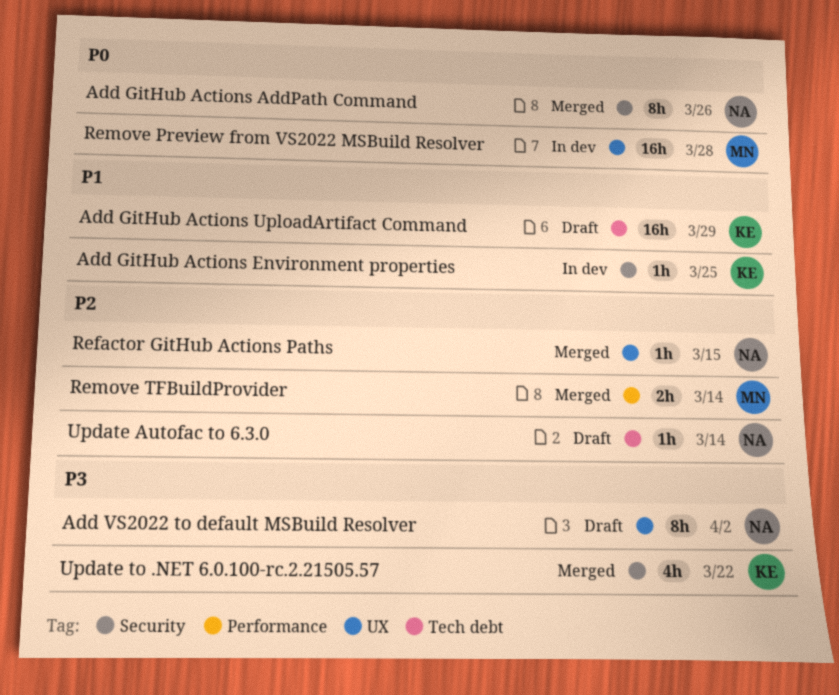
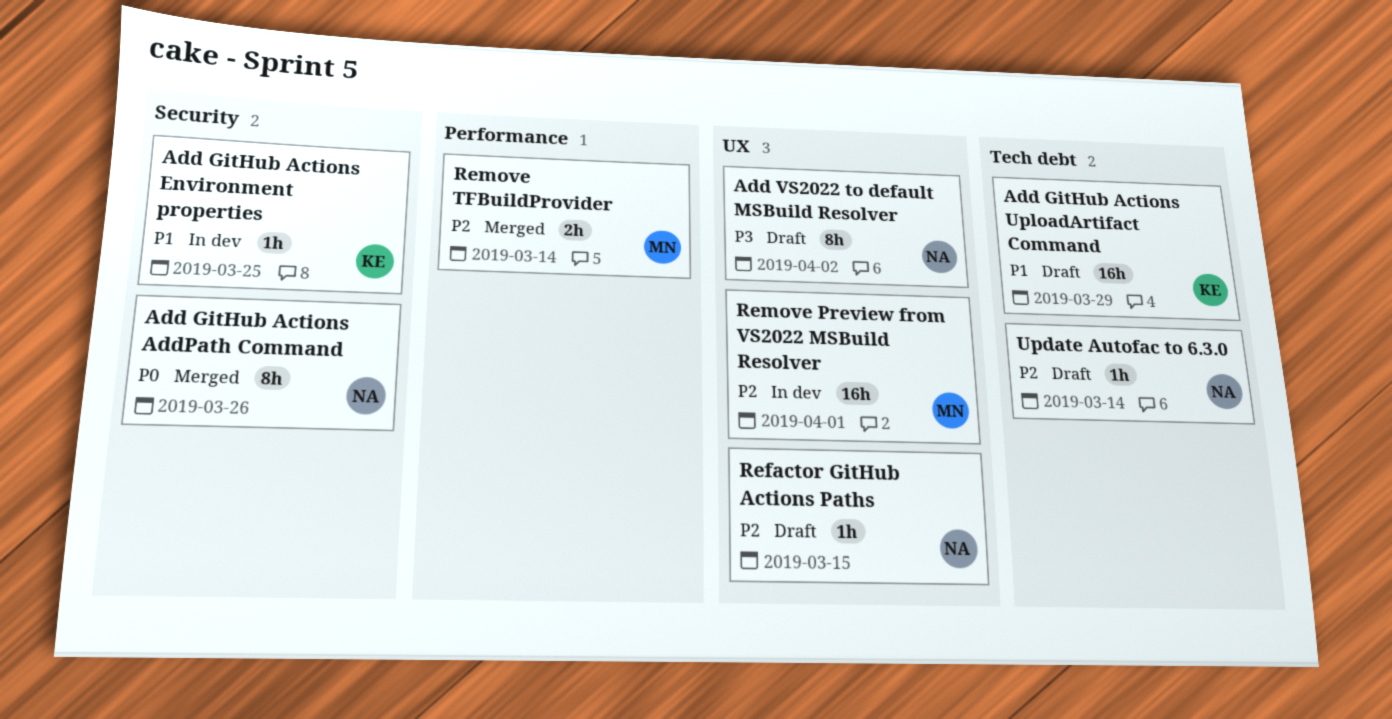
Refactor GitHub Actions Paths, status: Merged -> Draft
Remove Preview from VS2022 MSBuild Resolver, priority: P0 -> P2
Remove Preview from VS2022 MSBuild Resolver, due: Mar 28 -> Apr 1
Update to .NET 6.0.100-rc.2.21505.57: present -> none

